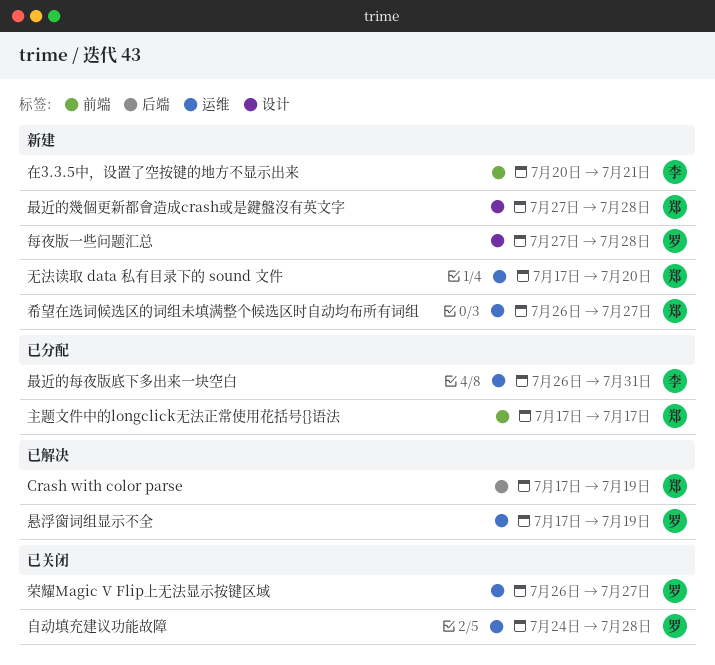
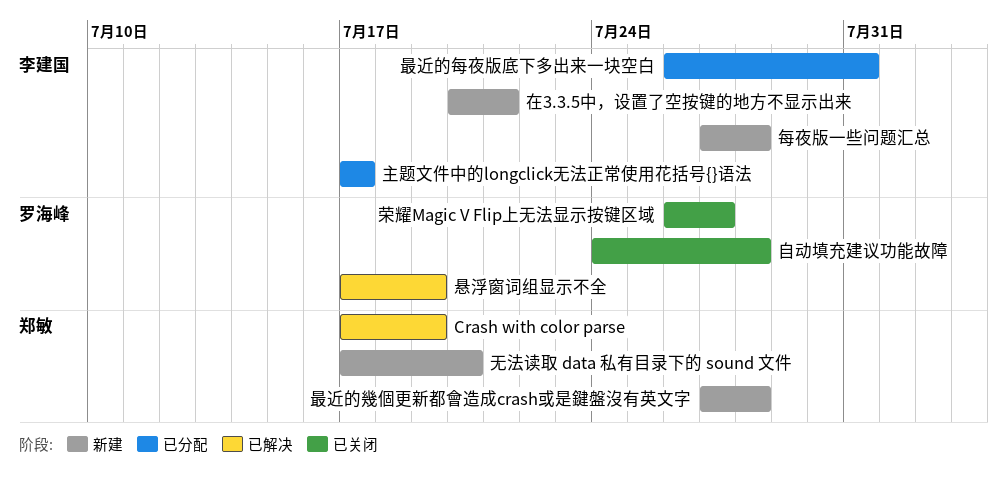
主题文件中的longclick无法正常使用花括号{}语法, owner: 郑敏 -> 李建国
希望在选词候选区的词组未填满整个候选区时自动均布所有词组: present -> none
每夜版一些问题汇总, owner: 罗海峰 -> 李建国

